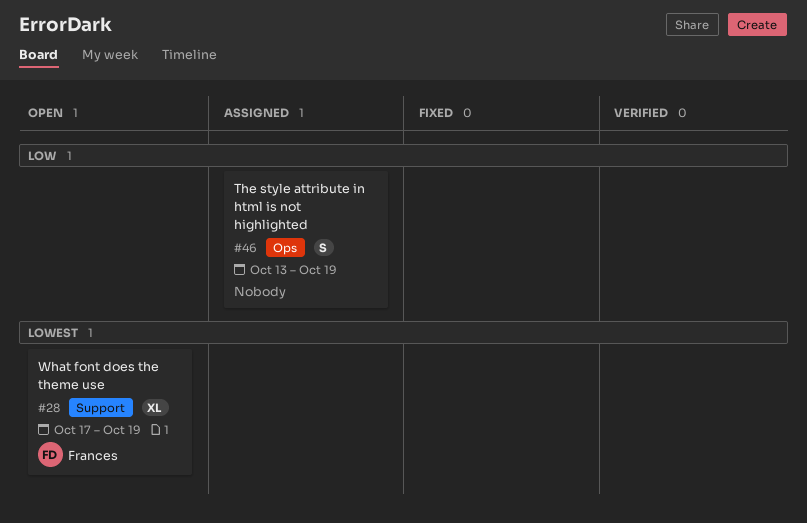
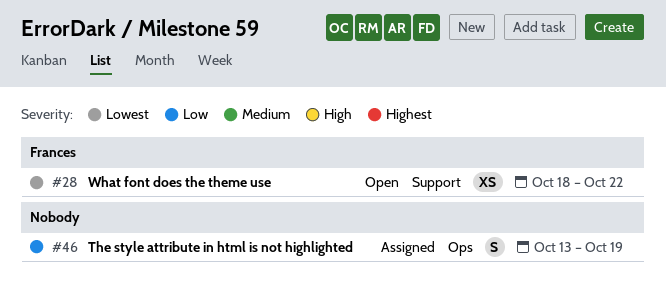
#28, estimate: XL -> XS
#28, start: Oct 17 -> Oct 18
#28, due: Oct 19 -> Oct 22

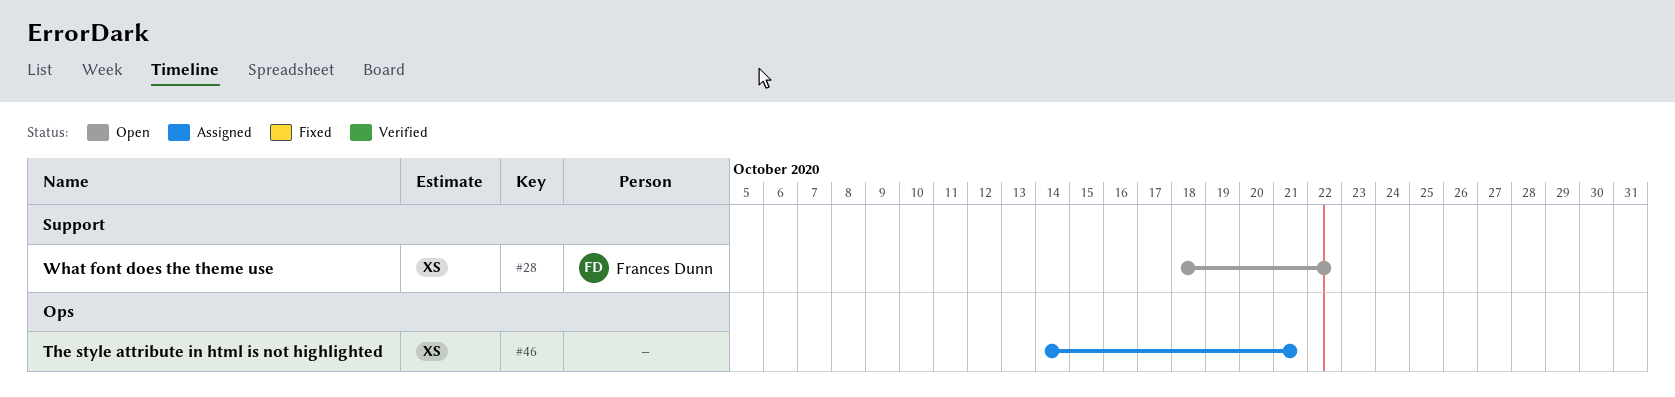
#46, estimate: S -> XS
#46, start: Oct 13 -> Oct 14
#46, due: Oct 19 -> Oct 21

